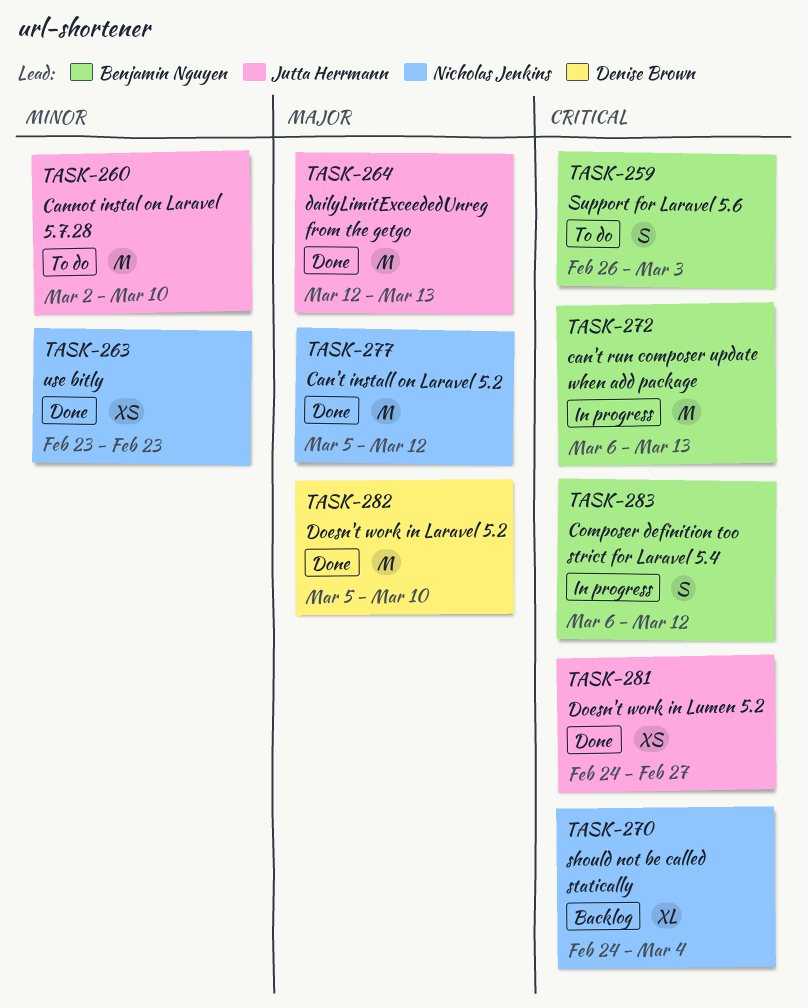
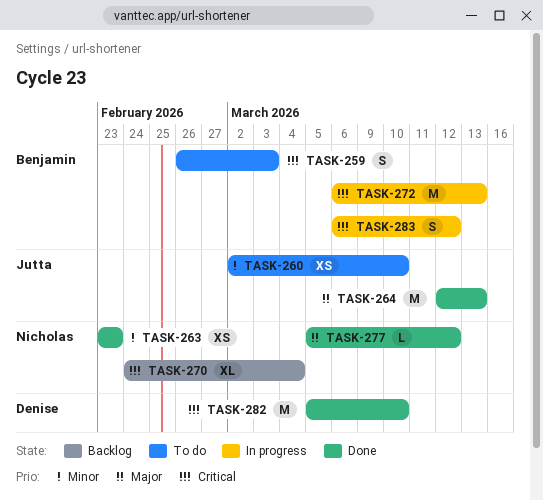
TASK-260, estimate: M -> XS
TASK-277, estimate: M -> L
TASK-281: present -> none
TASK-282, priority: Major -> Critical

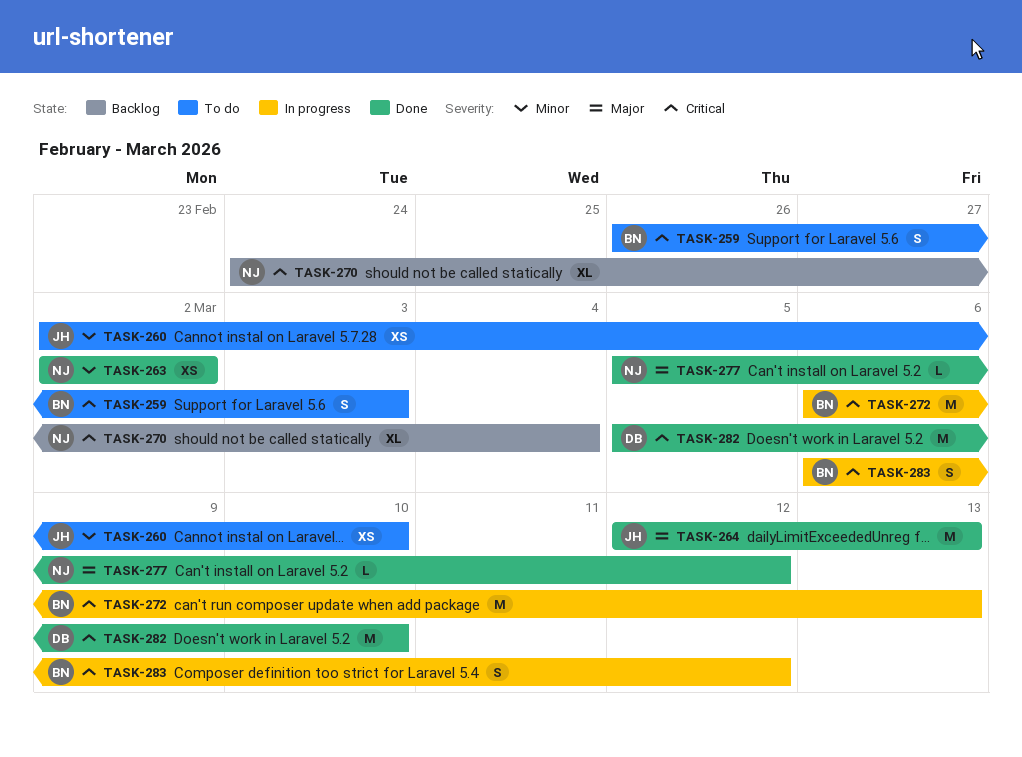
TASK-263, start: Feb 23 -> Mar 2
TASK-263, due: Feb 23 -> Mar 2

